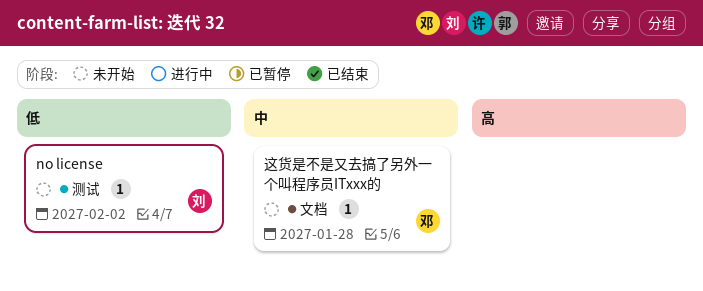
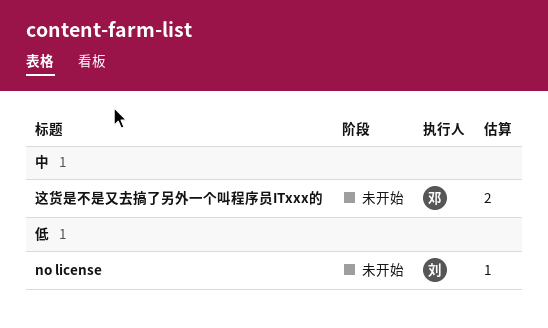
这货是不是又去搞了另外一个叫程序员ITxxx的, estimate: 1 -> 2

